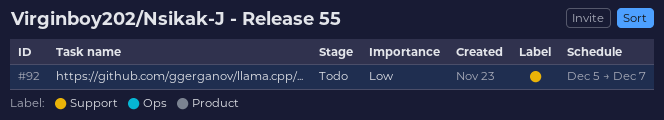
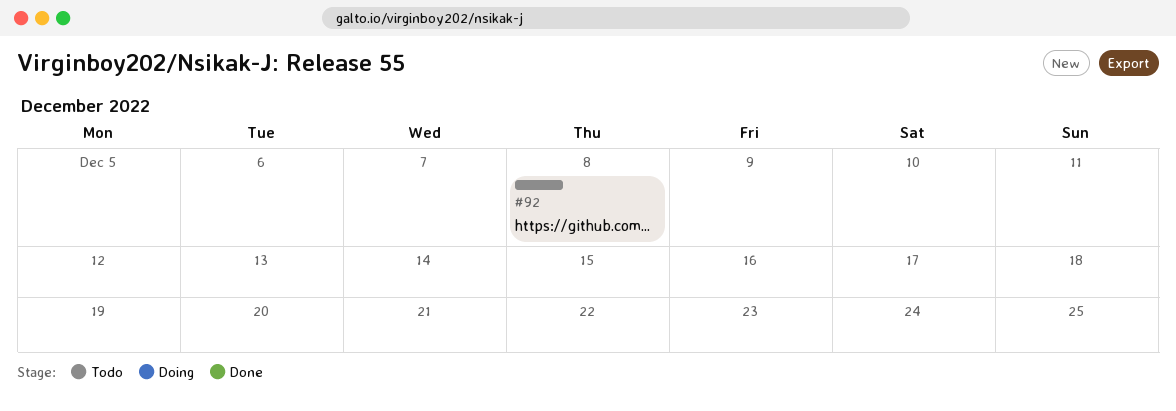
#92, due: Dec 7 -> Dec 8

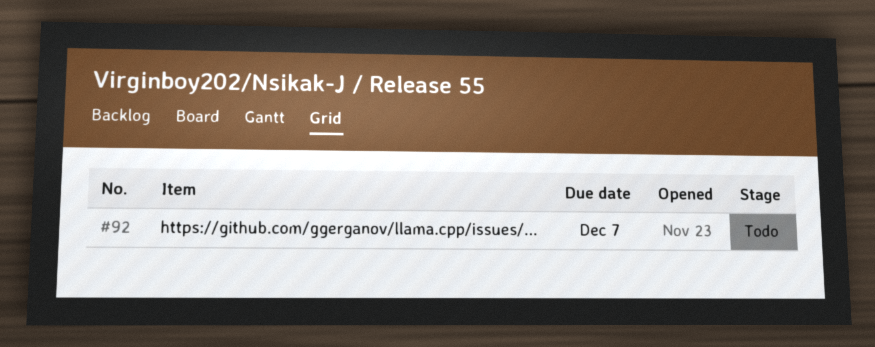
#92, due: Dec 8 -> Dec 7

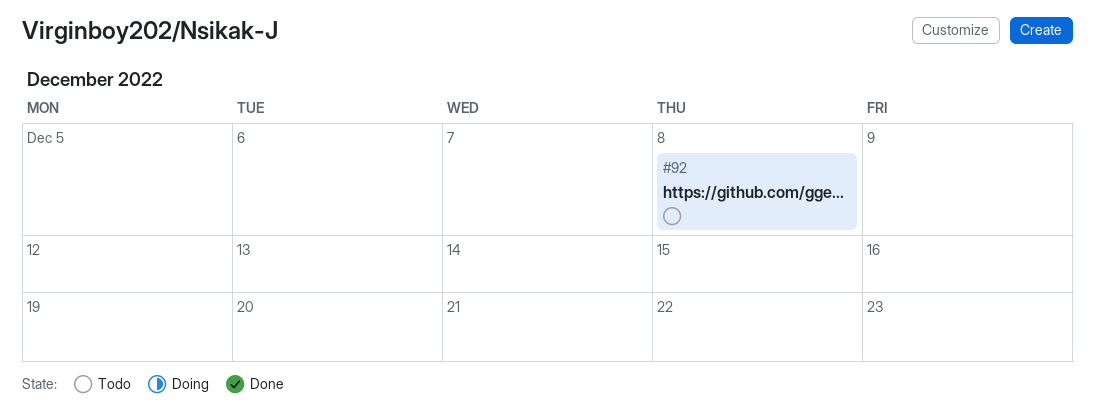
#92, due: Dec 7 -> Dec 8

